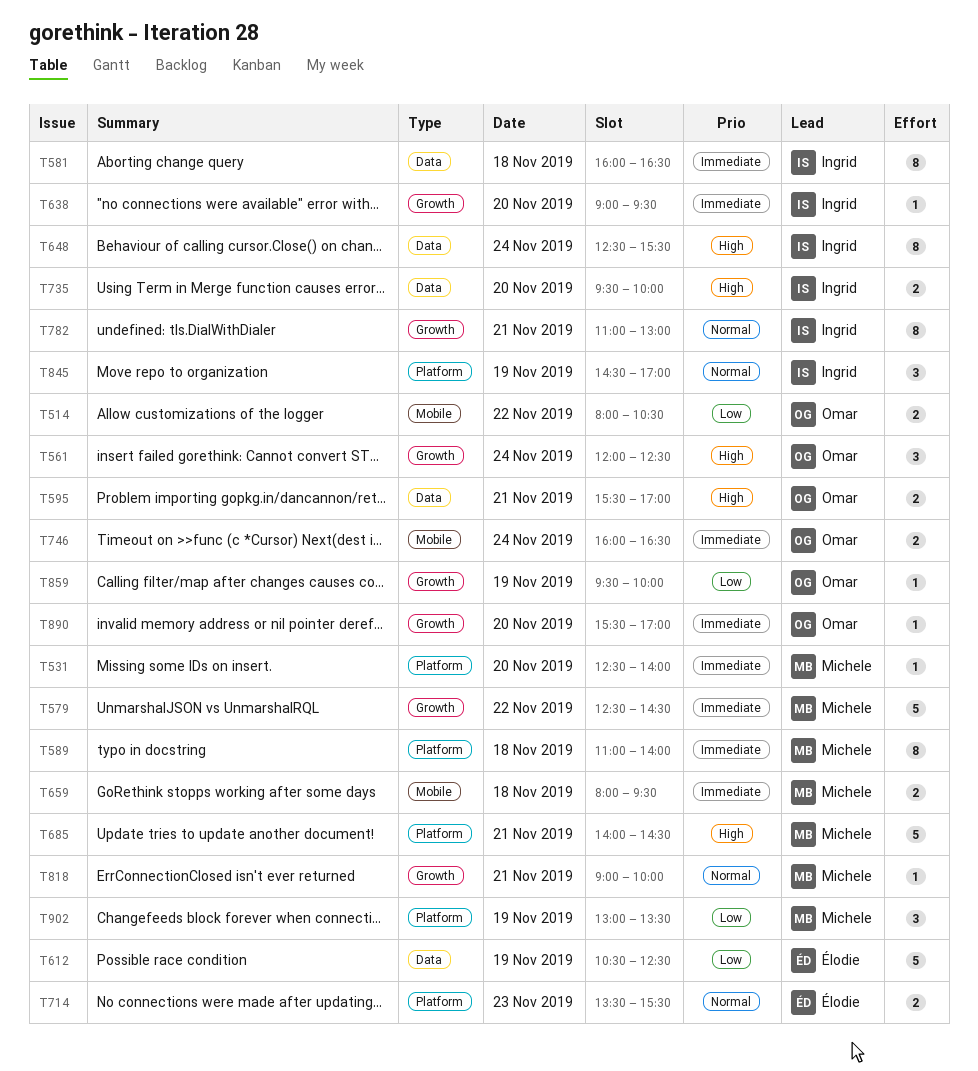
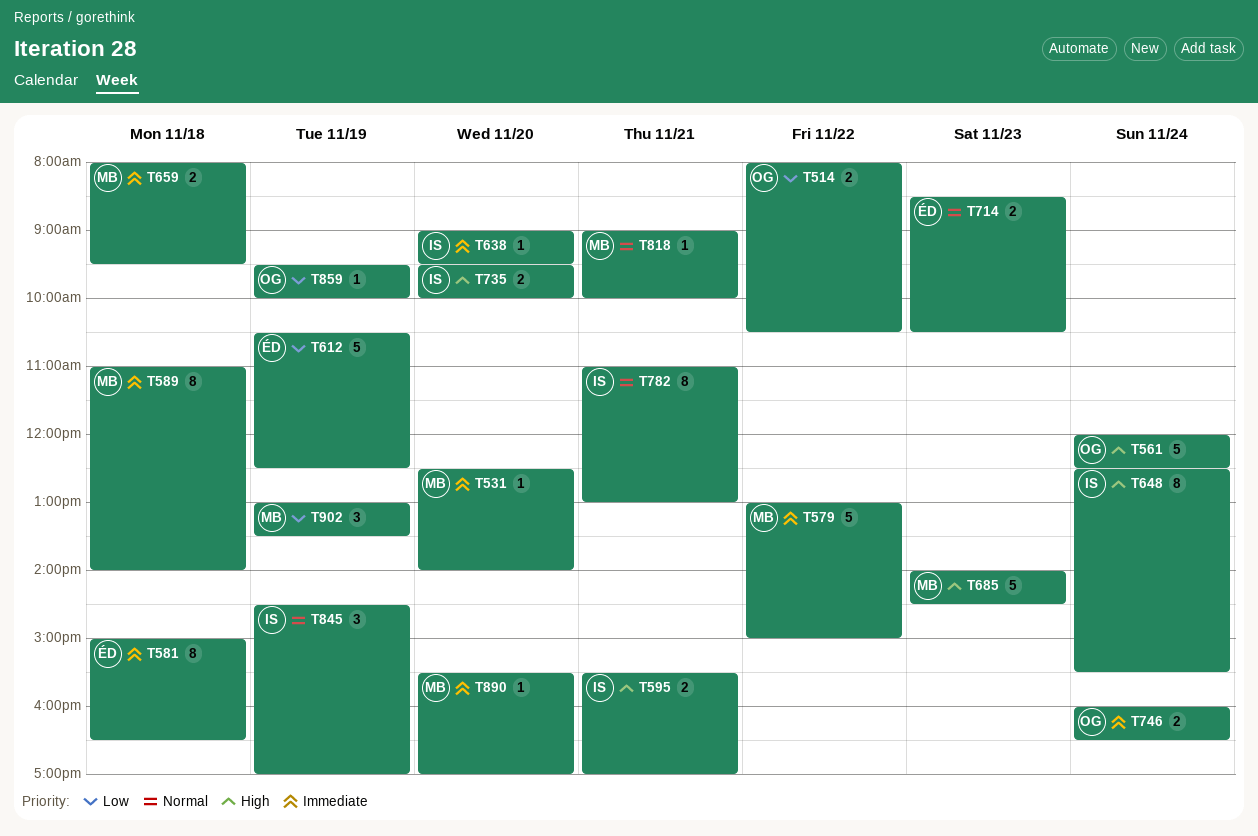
T561, estimate: 3 -> 5
T579, begins: 12:30 -> 13:00
T579, ends: 14:30 -> 15:00
T581, owner: Ingrid -> Élodie
T581, begins: 16:00 -> 15:00
T595, owner: Omar -> Ingrid
T685, day: Nov 21 -> Nov 23
T714, begins: 13:30 -> 08:30
T714, ends: 15:30 -> 10:30
T890, owner: Omar -> Michele

